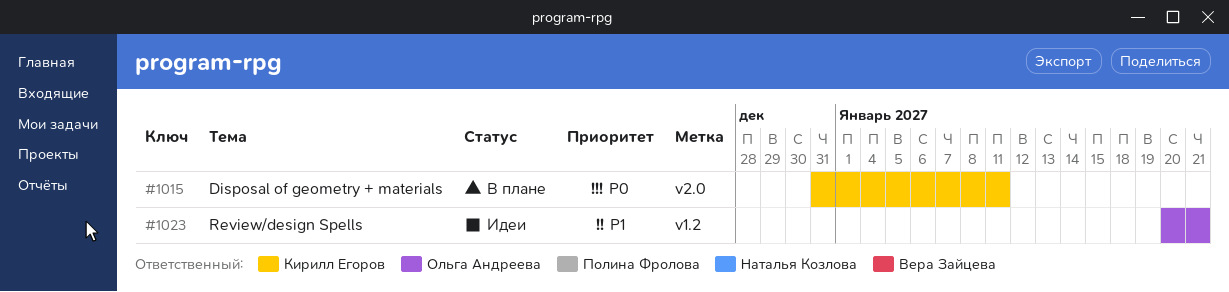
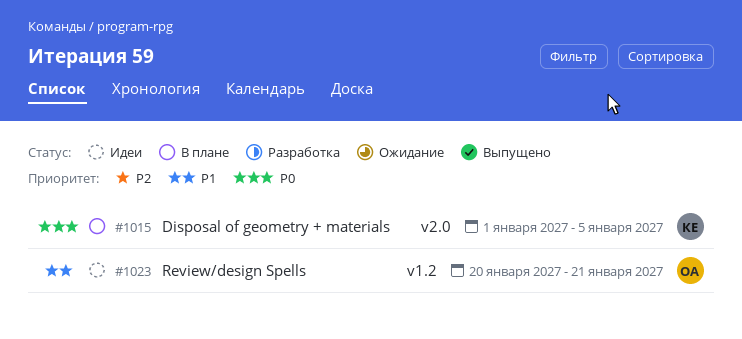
#1015, start: Dec 31 -> Jan 1
#1015, due: Jan 11 -> Jan 5

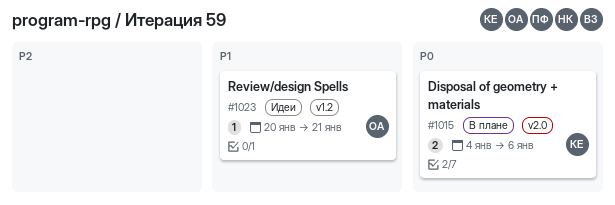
#1015, start: Jan 1 -> Jan 4
#1015, due: Jan 5 -> Jan 6

